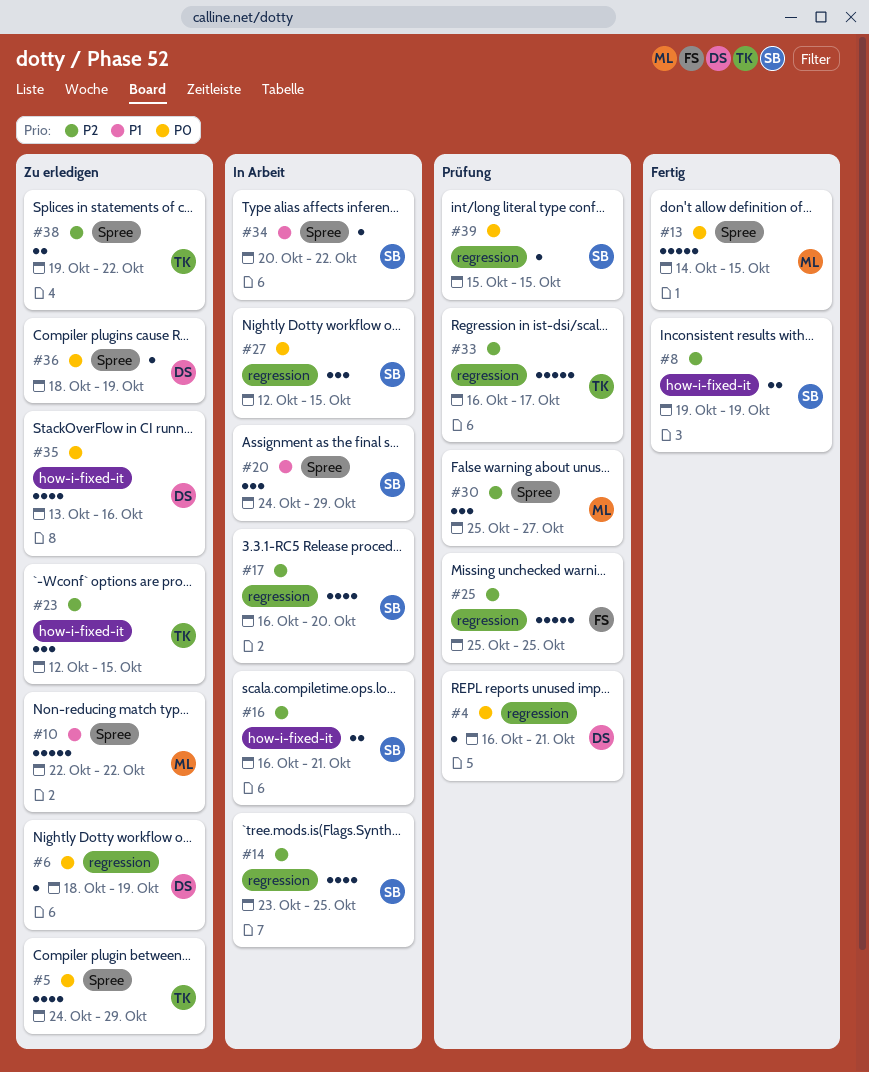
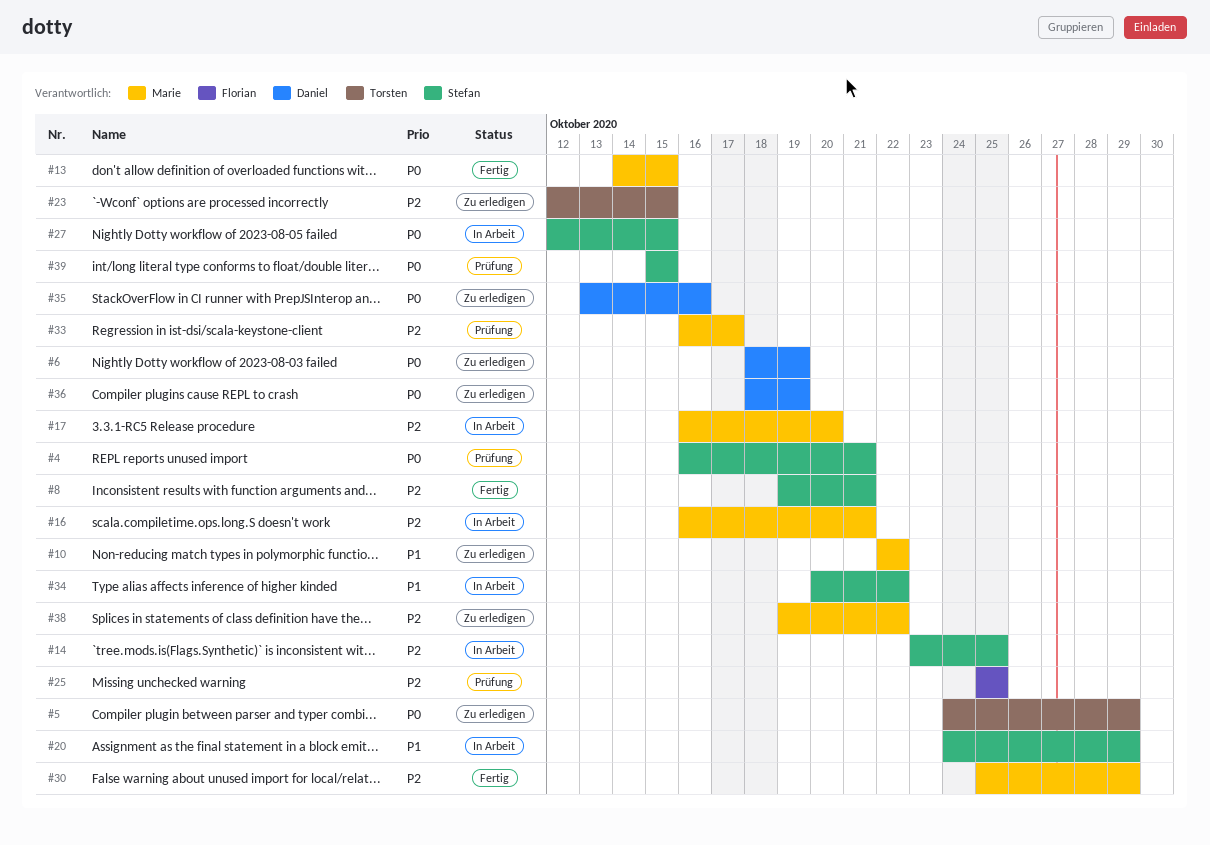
#4, owner: Daniel -> Stefan
#8, due: Oct 19 -> Oct 21
#16, owner: Stefan -> Marie
#17, owner: Stefan -> Marie
#30, status: Prüfung -> Fertig
#30, due: Oct 27 -> Oct 29
#33, owner: Torsten -> Marie
#38, owner: Torsten -> Marie

